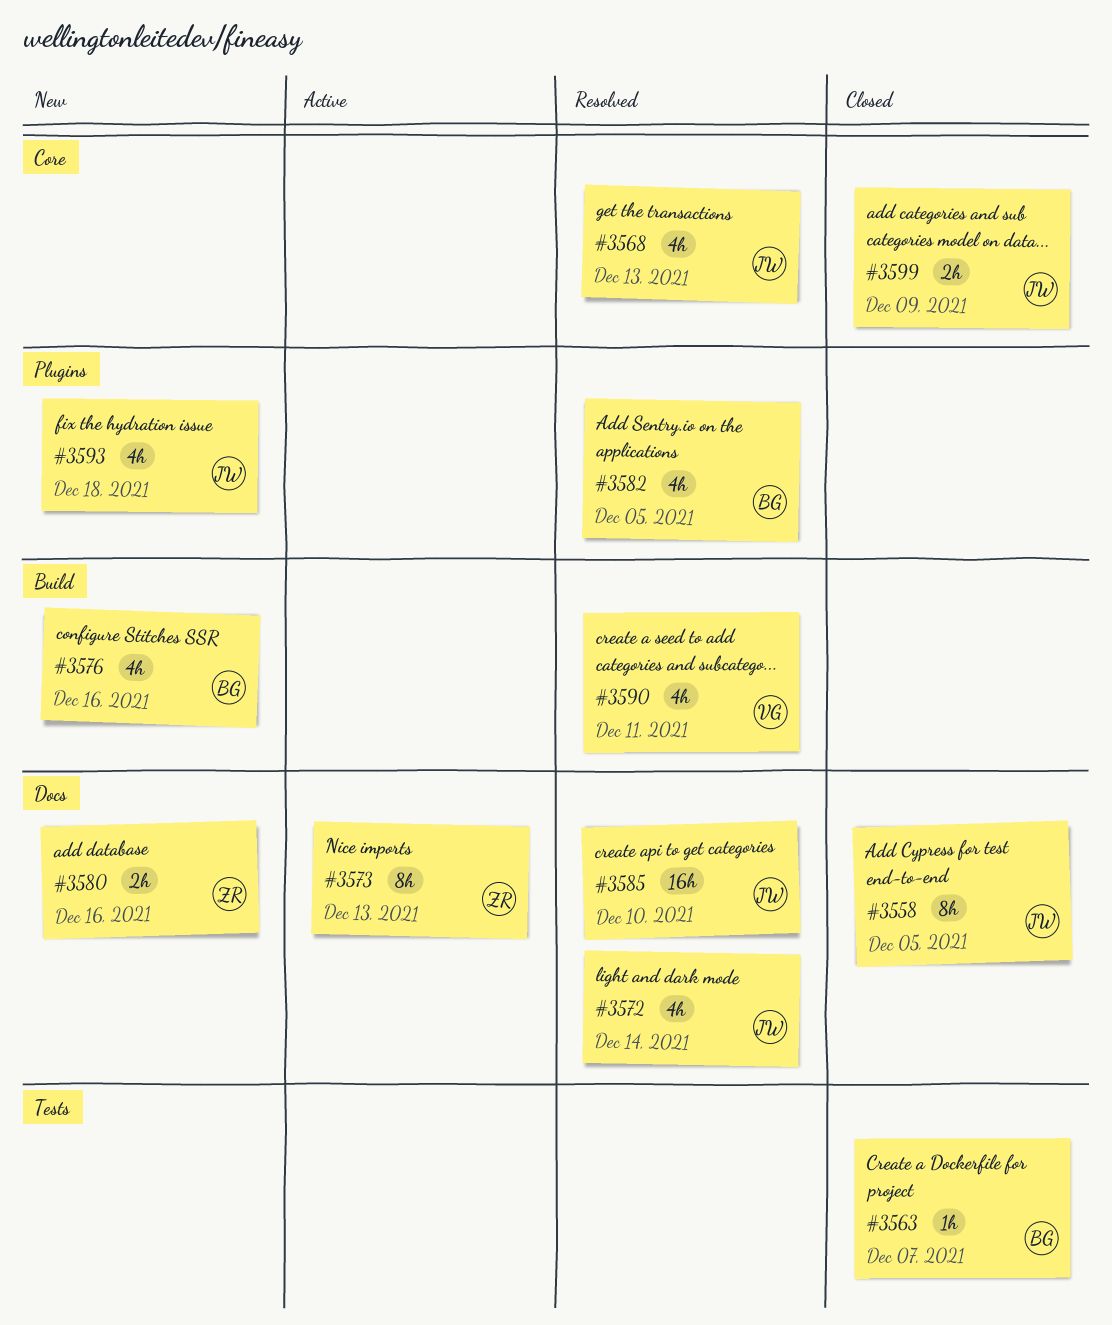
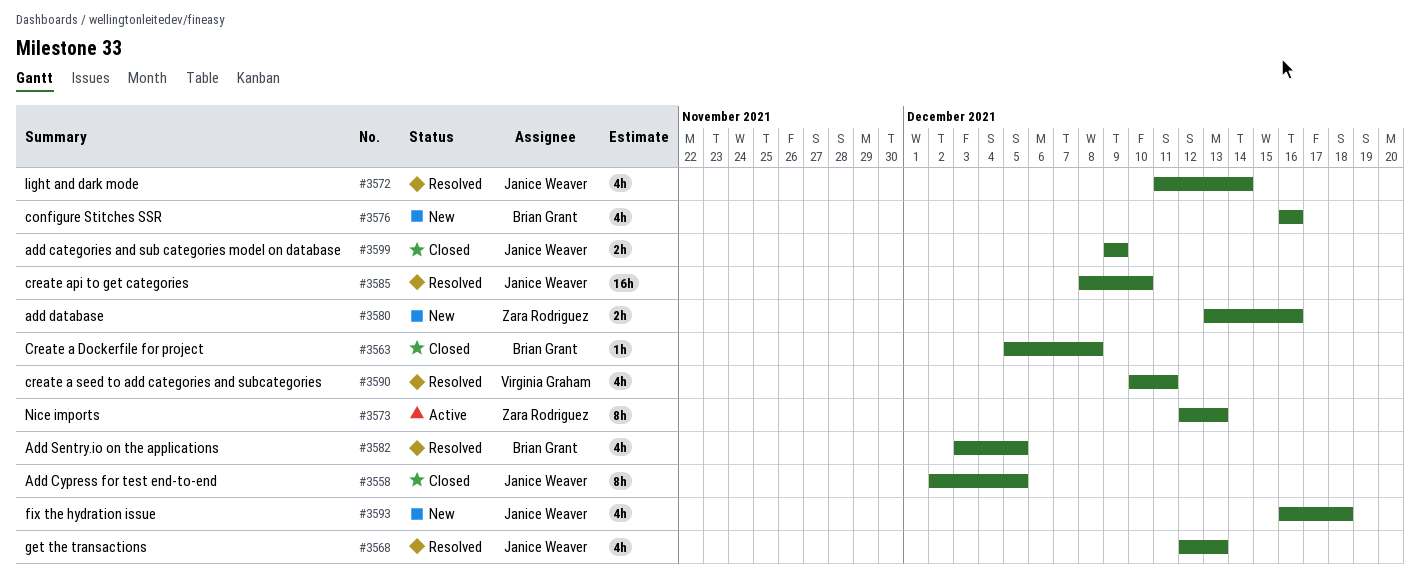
#3563, due: Dec 7 -> Dec 8

